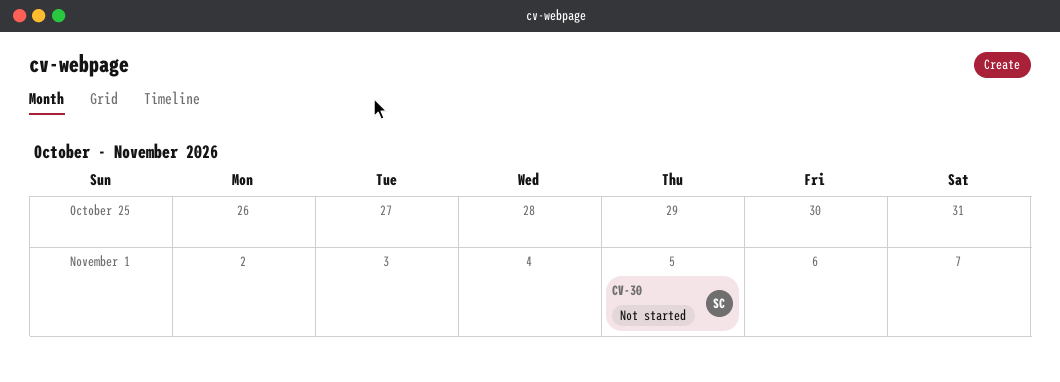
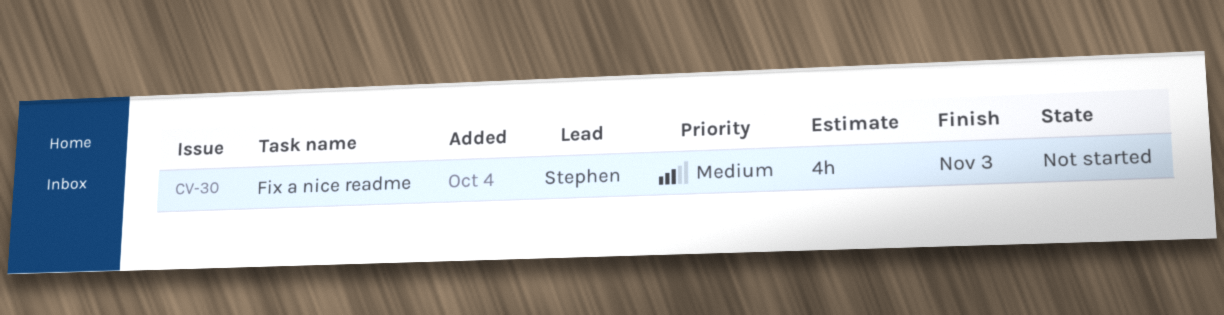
CV-30, due: Nov 5 -> Nov 3

